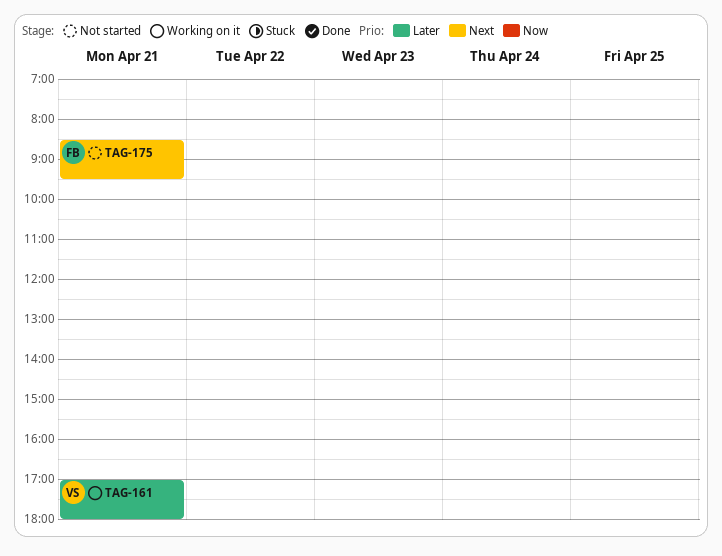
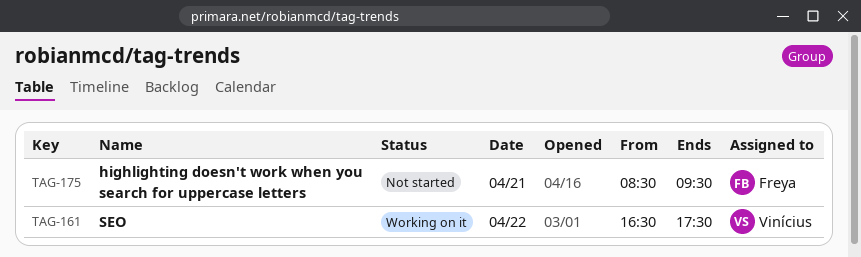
TAG-161, day: Apr 21 -> Apr 22
TAG-161, begins: 17:00 -> 16:30
TAG-161, ends: 18:00 -> 17:30

